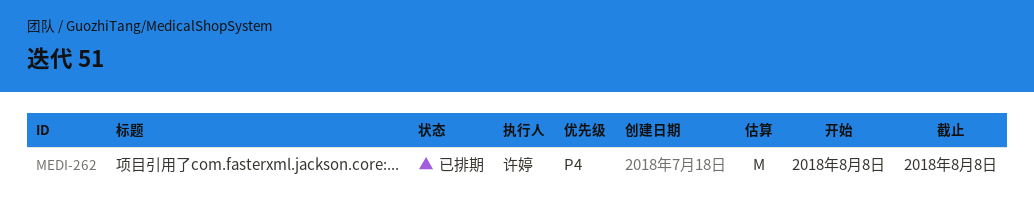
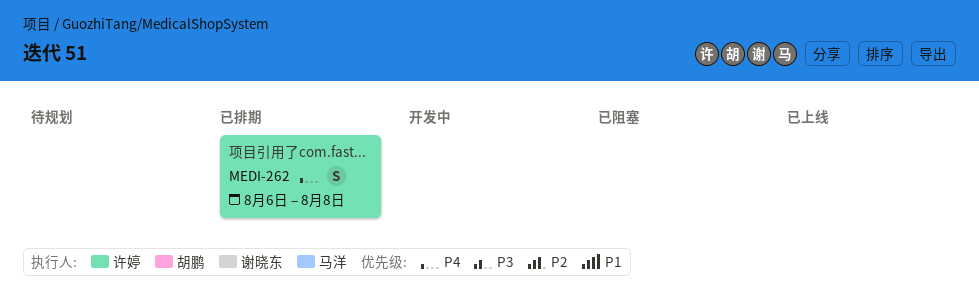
MEDI-262, estimate: M -> S
MEDI-262, start: Aug 8 -> Aug 6

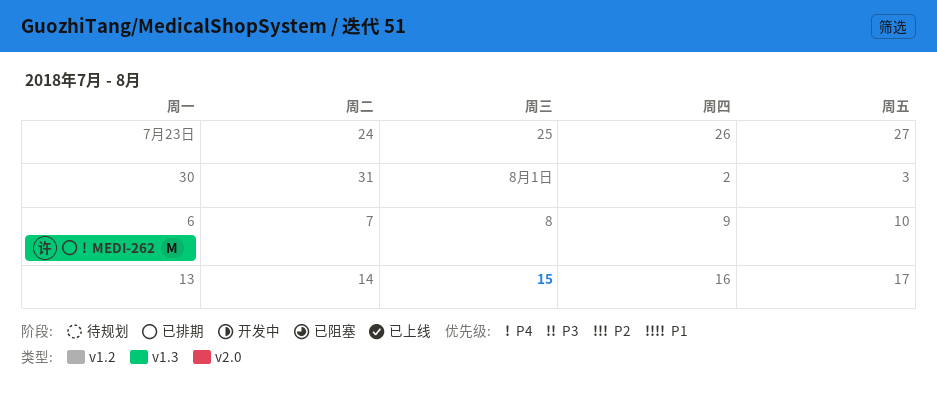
MEDI-262, estimate: S -> M
MEDI-262, due: Aug 8 -> Aug 6

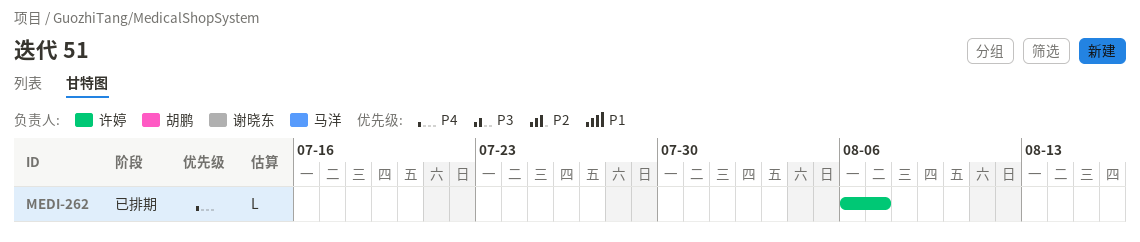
MEDI-262, estimate: M -> L
MEDI-262, due: Aug 6 -> Aug 7

